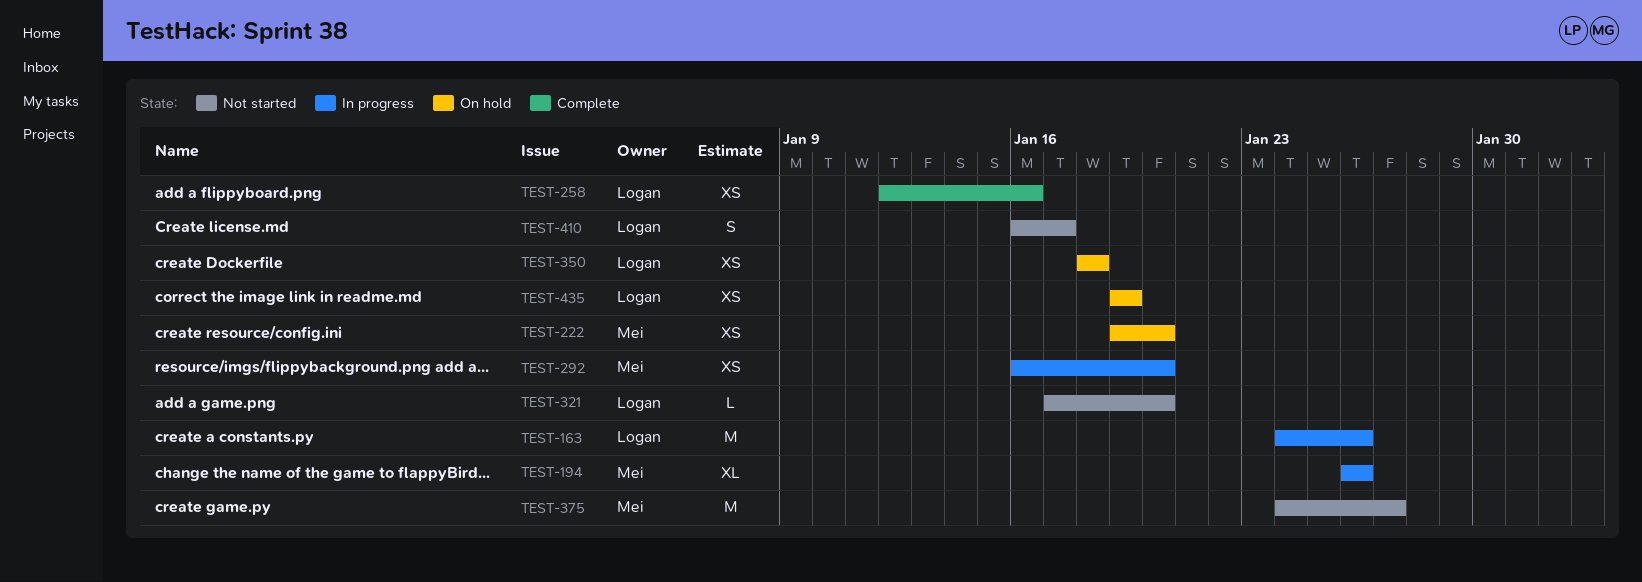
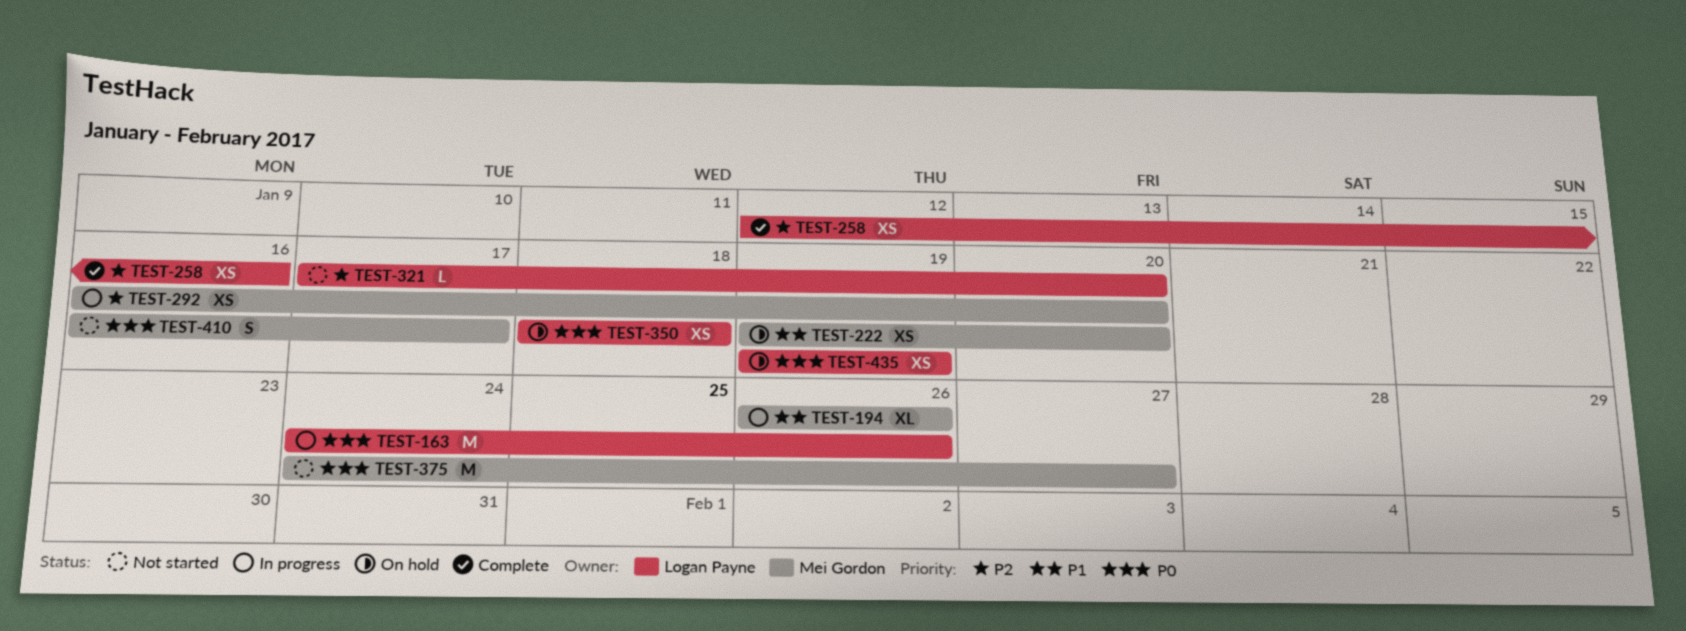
TEST-410, owner: Logan Payne -> Mei Gordon

